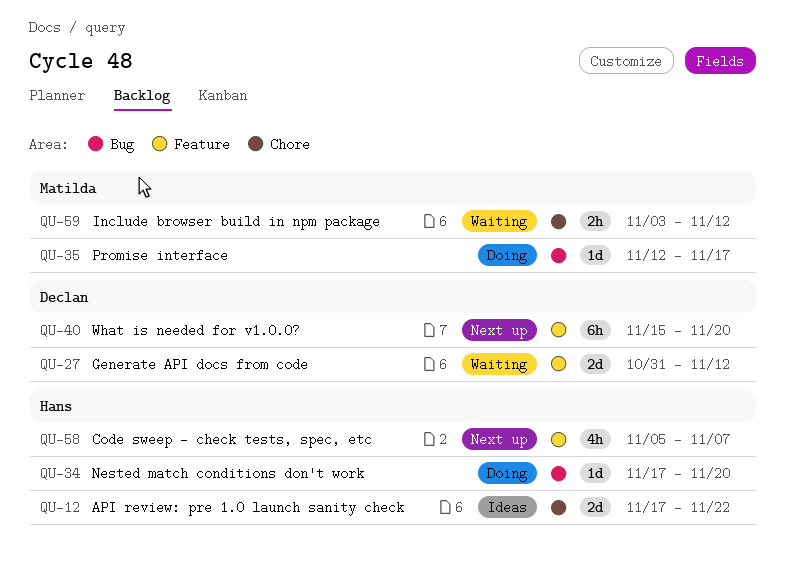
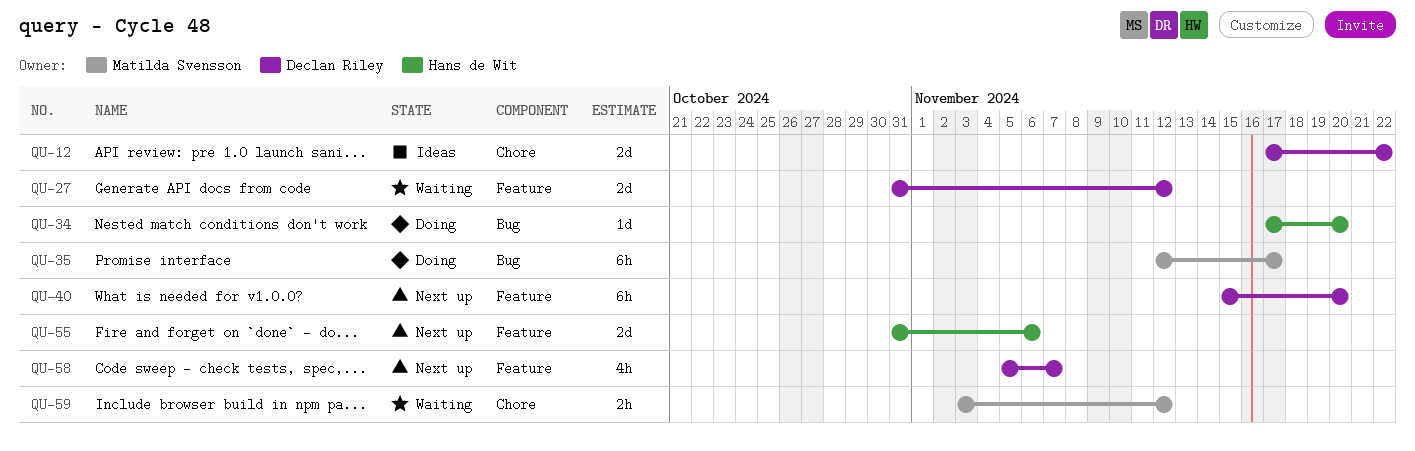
QU-12, owner: Hans de Wit -> Declan Riley
QU-35, estimate: 1d -> 6h
QU-55: none -> present
QU-58, owner: Hans de Wit -> Declan Riley

